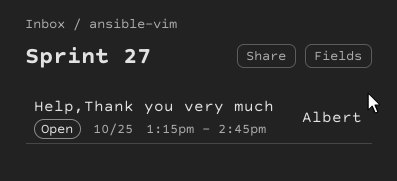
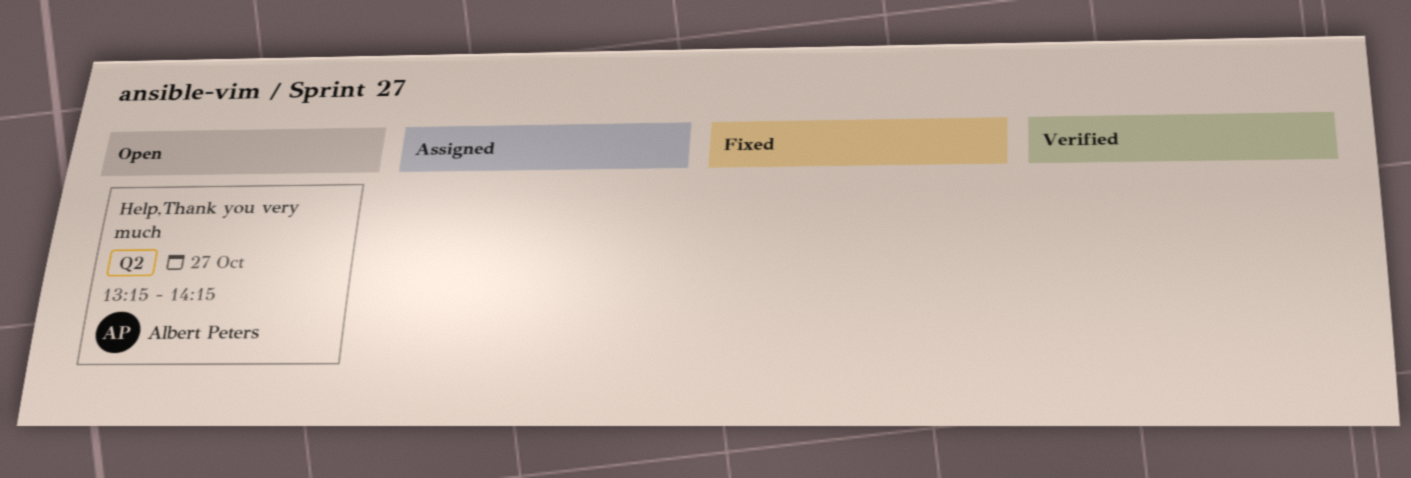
Help,Thank you very much, day: Oct 25 -> Oct 27
Help,Thank you very much, ends: 14:45 -> 14:15

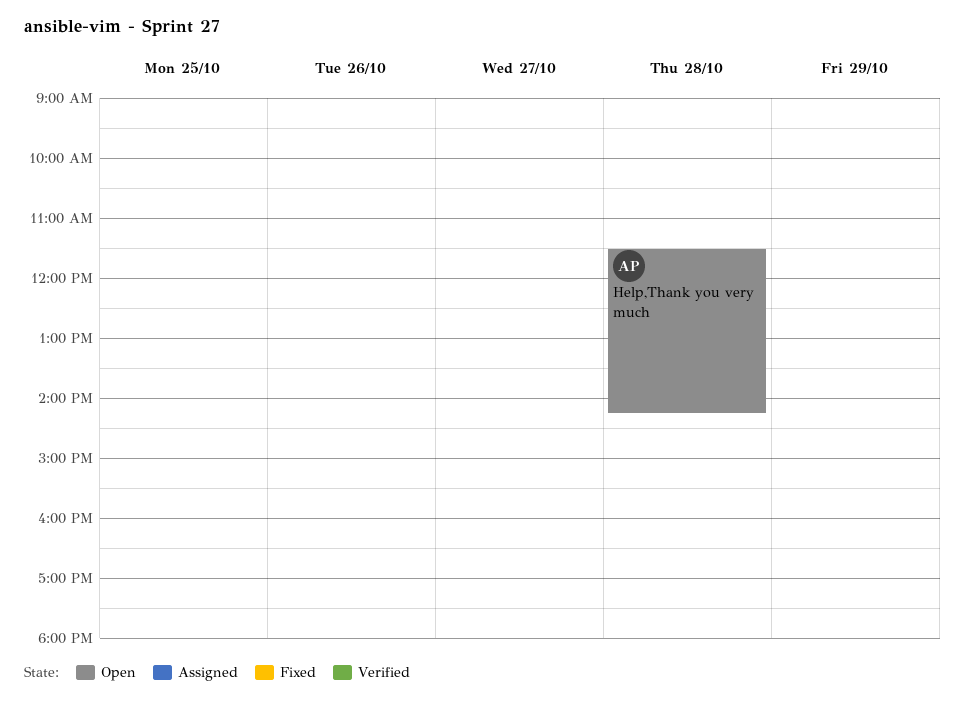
Help,Thank you very much, day: Oct 27 -> Oct 28
Help,Thank you very much, begins: 13:15 -> 11:30

